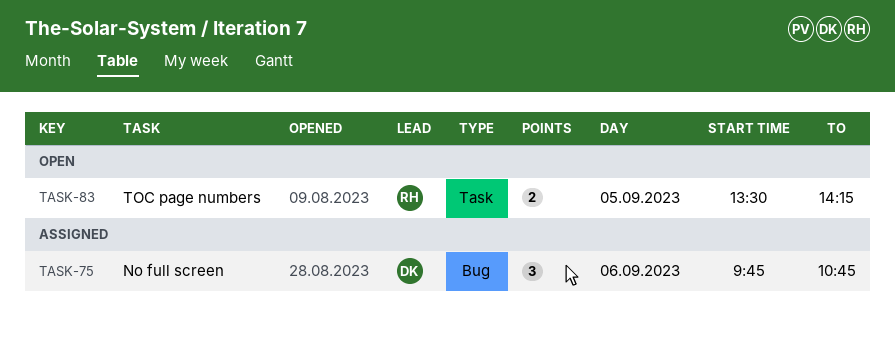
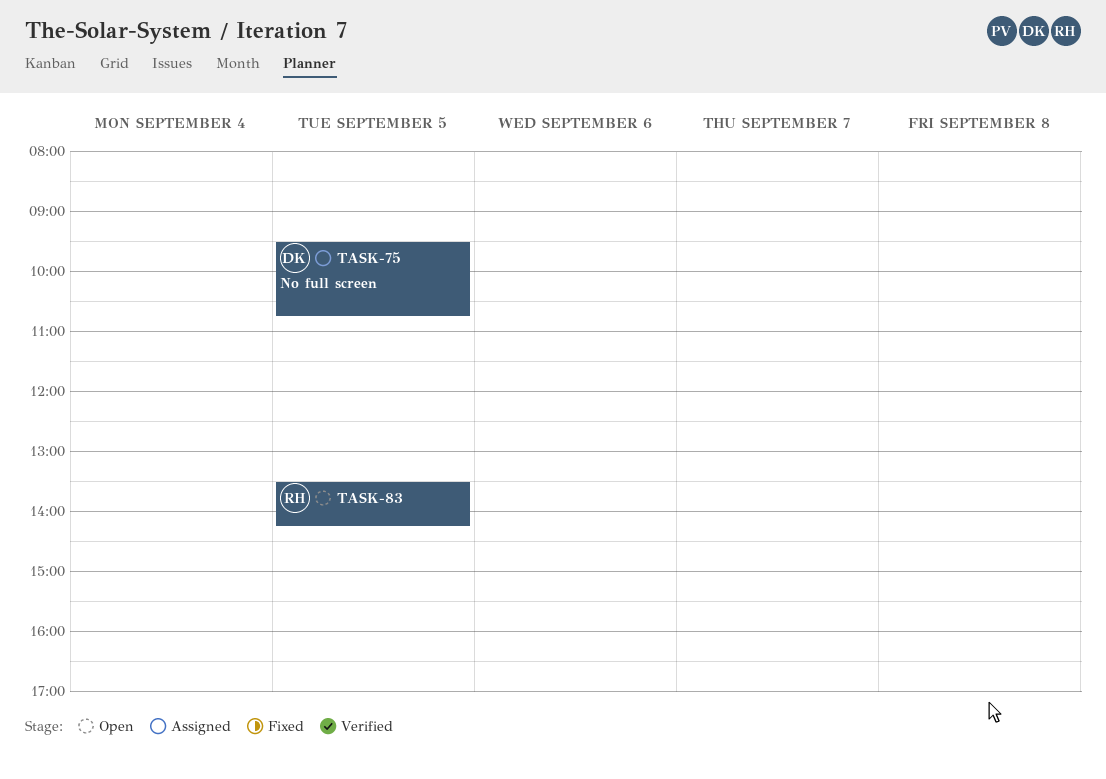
TASK-75, day: Sep 6 -> Sep 5
TASK-75, begins: 09:45 -> 09:30

